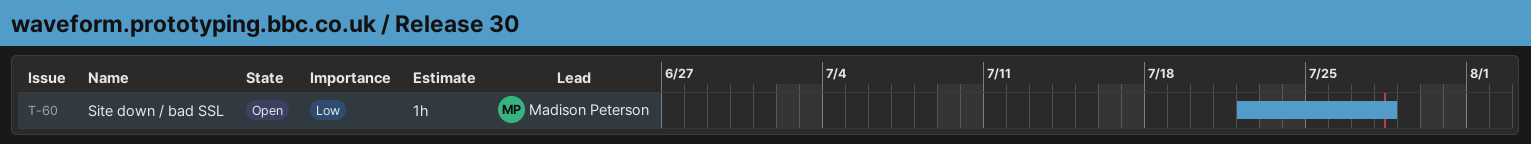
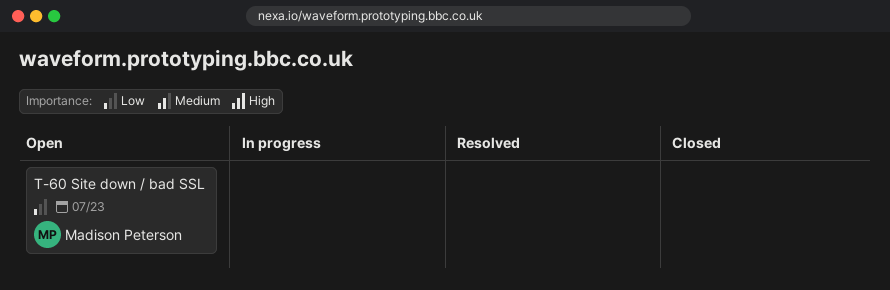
T-60, due: Jul 28 -> Jul 23

